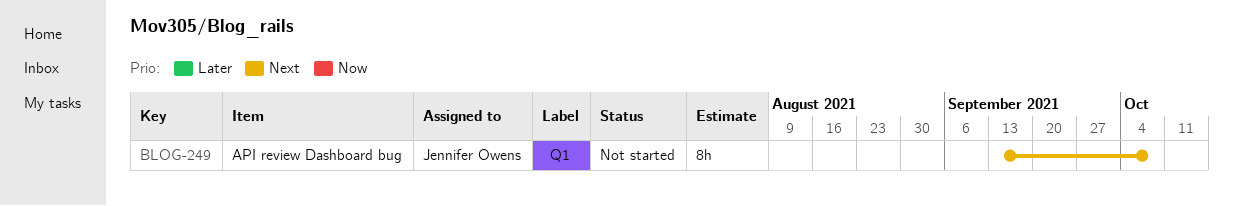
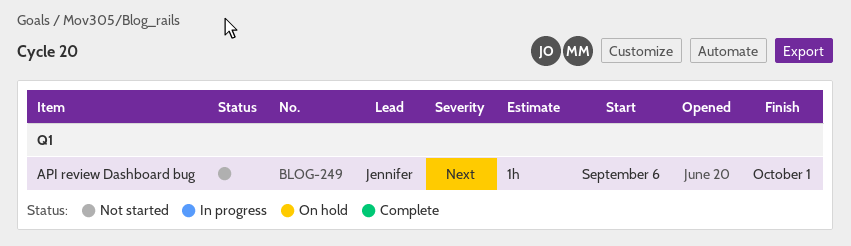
BLOG-249, estimate: 8h -> 1h
BLOG-249, start: Sep 13 -> Sep 6
BLOG-249, due: Oct 8 -> Oct 1

